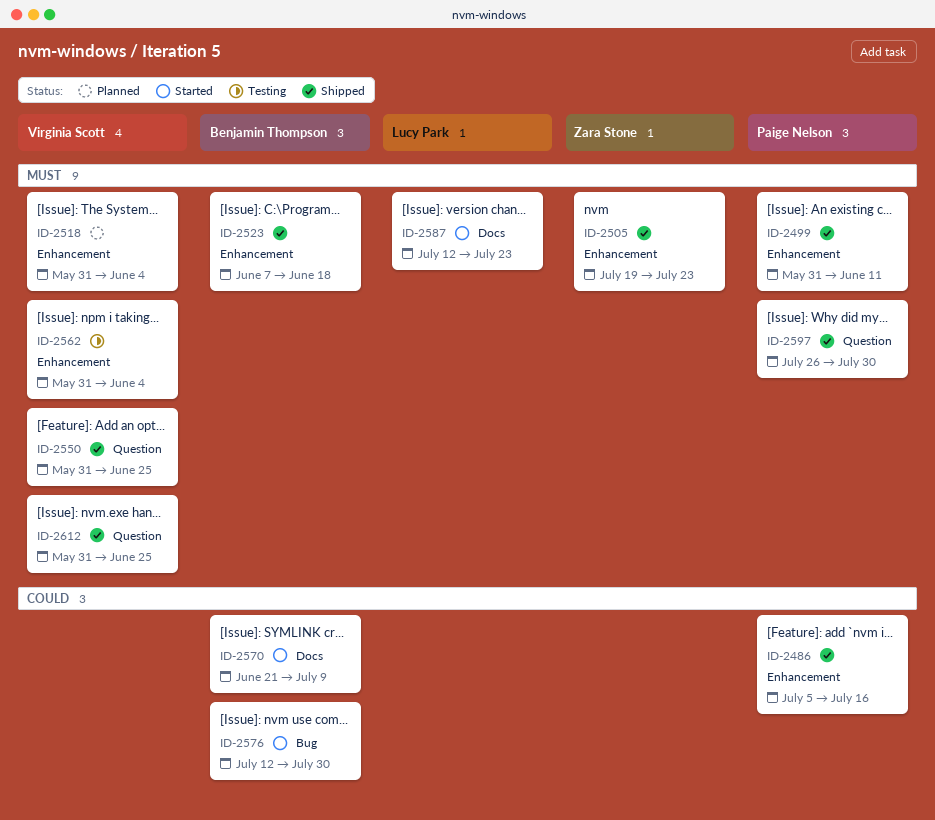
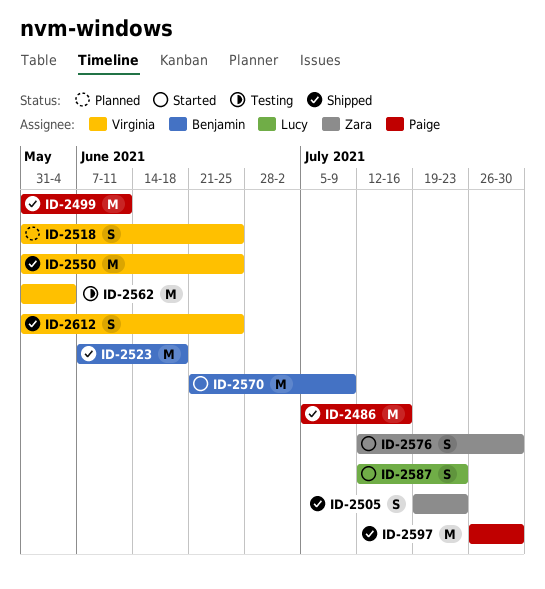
ID-2518, due: Jun 4 -> Jun 25
ID-2576, owner: Benjamin Thompson -> Zara Stone

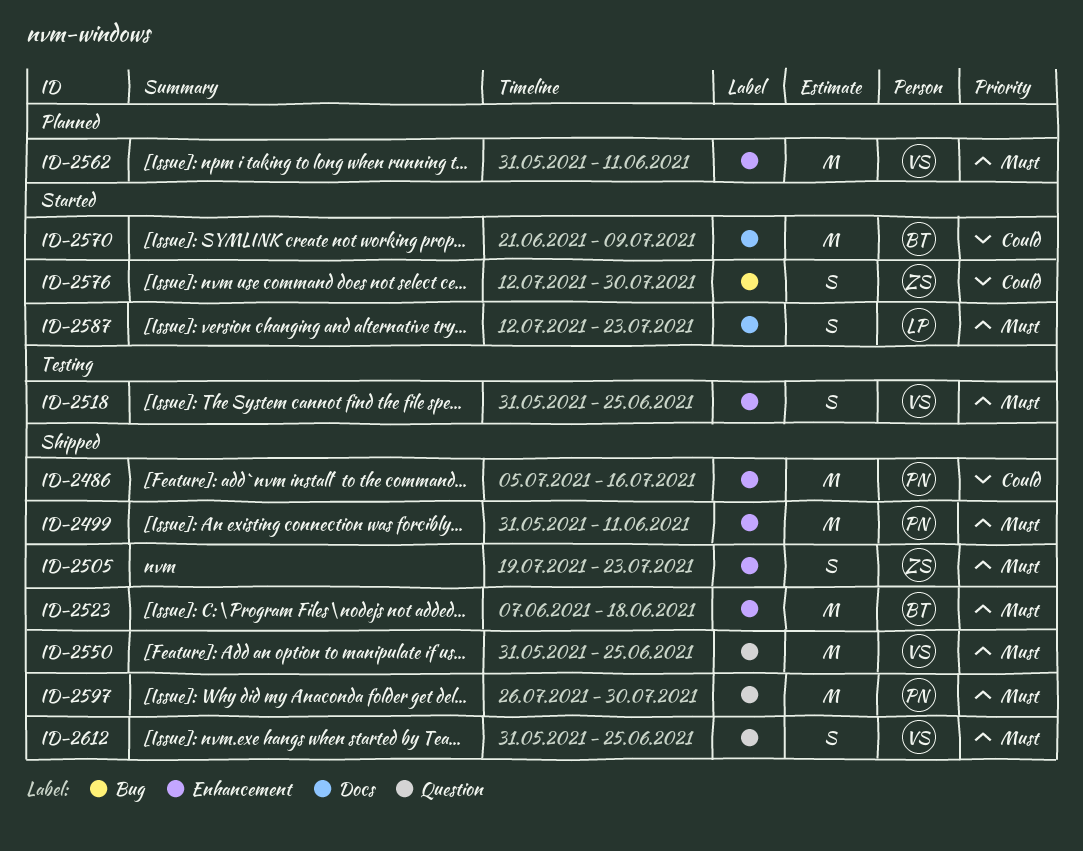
ID-2518, status: Planned -> Testing
ID-2562, status: Testing -> Planned
ID-2562, due: Jun 4 -> Jun 11

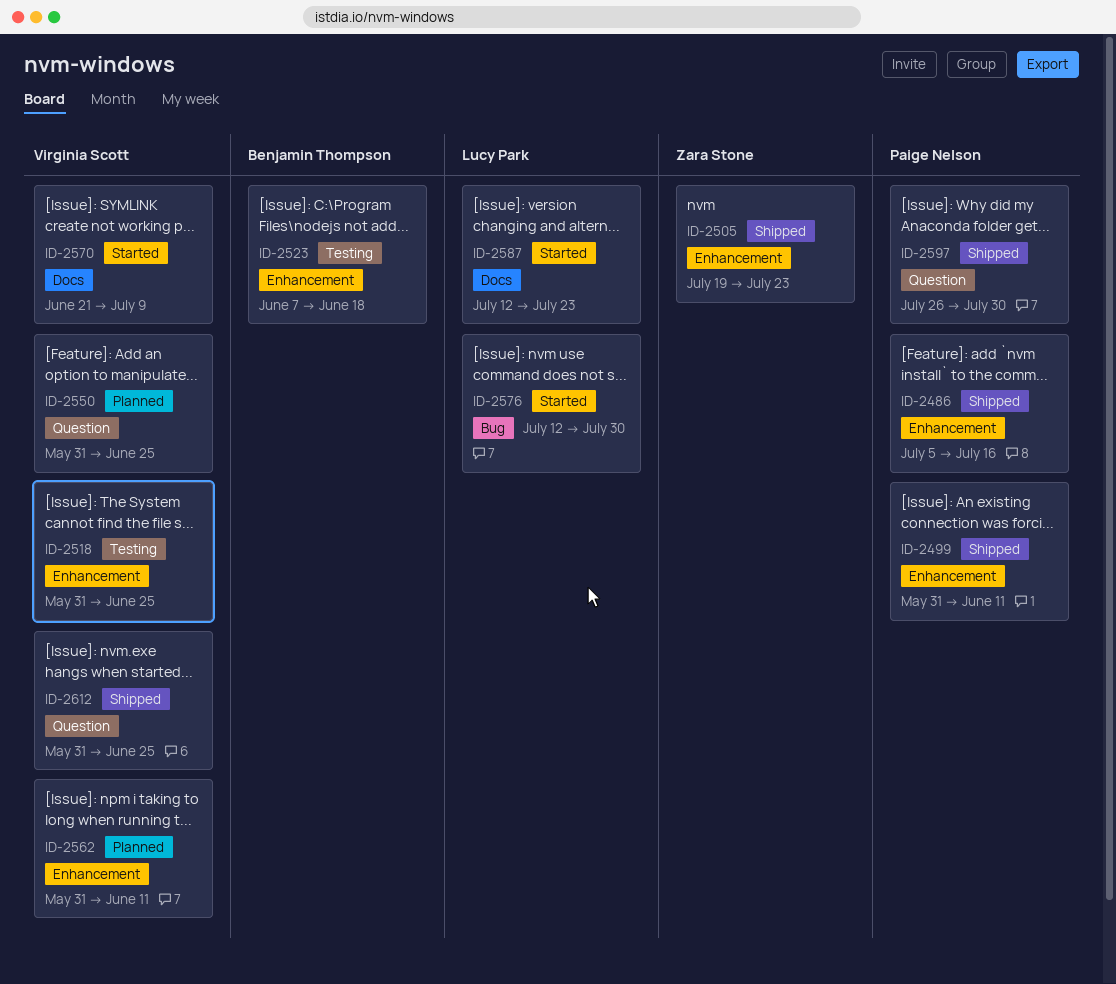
ID-2523, status: Shipped -> Testing
ID-2550, status: Shipped -> Planned
ID-2570, owner: Benjamin Thompson -> Virginia Scott
ID-2576, owner: Zara Stone -> Lucy Park

